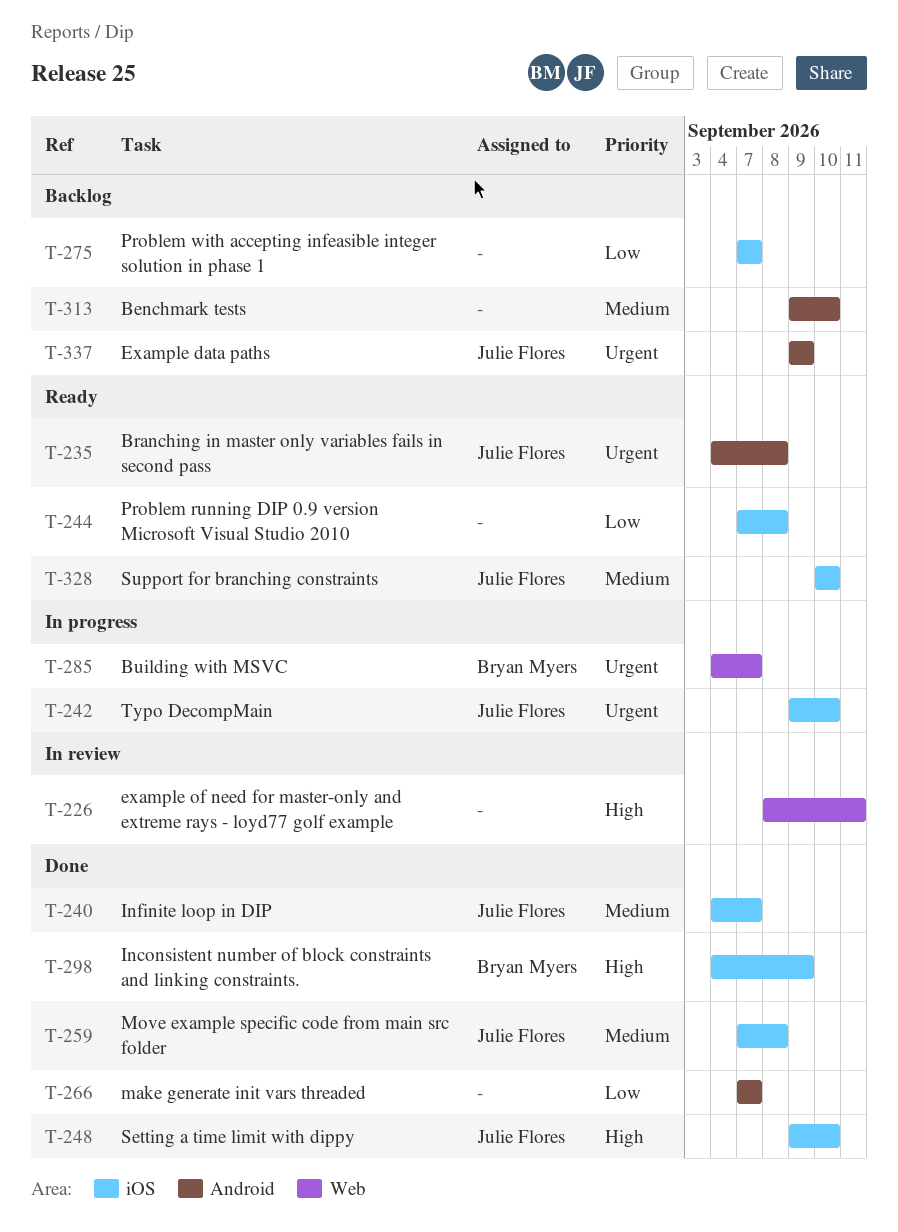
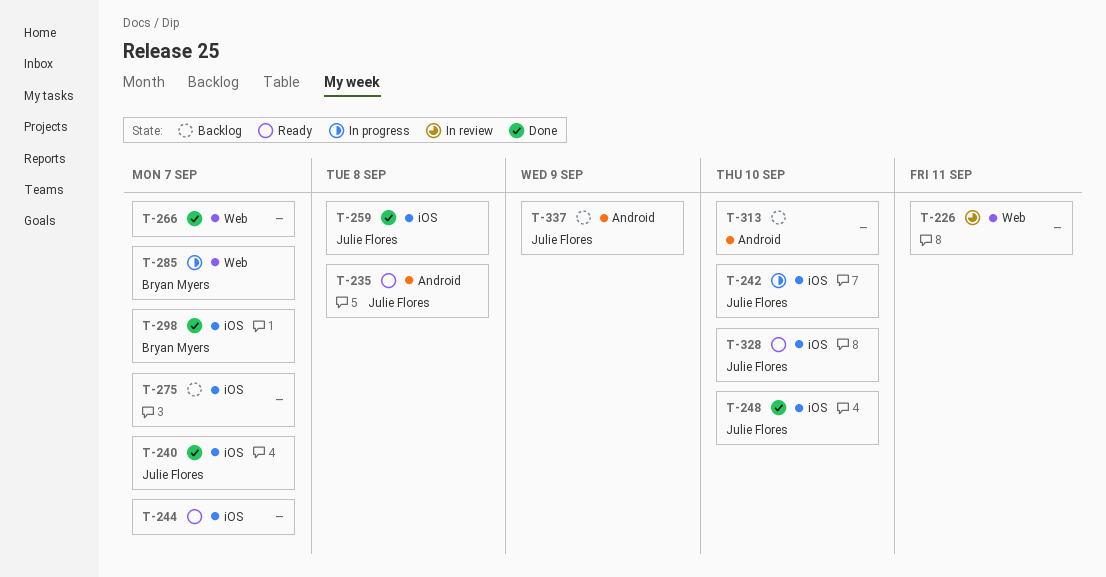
T-244, due: Sep 8 -> Sep 7
T-266, label: Android -> Web
T-298, due: Sep 9 -> Sep 7

